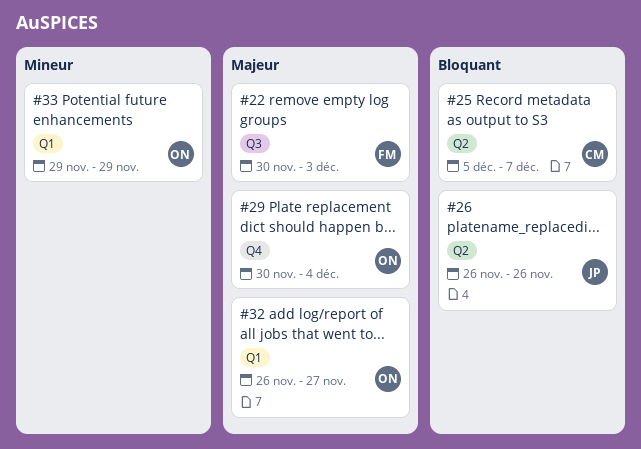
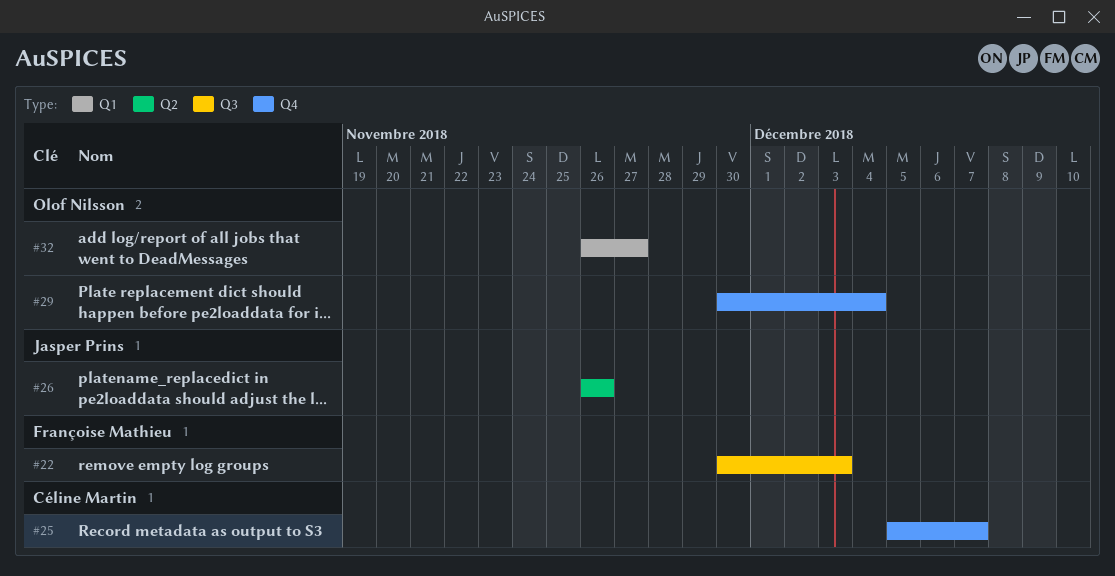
#25, label: Q2 -> Q4
#33: present -> none

